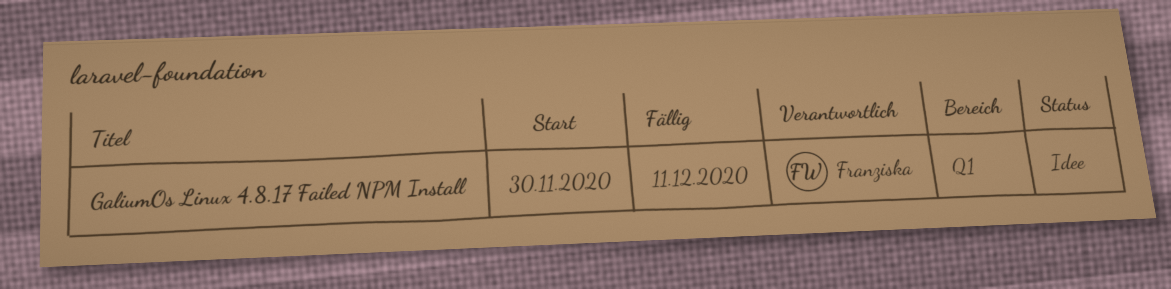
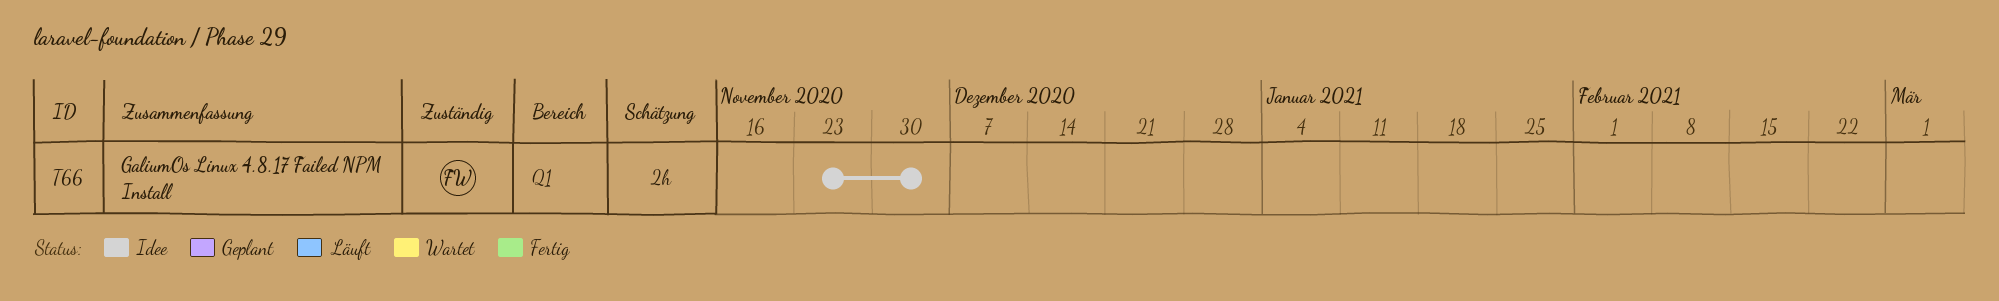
GaliumOs Linux 4.8.17 Failed NPM Install, start: Nov 30 -> Nov 23
GaliumOs Linux 4.8.17 Failed NPM Install, due: Dec 11 -> Dec 4

